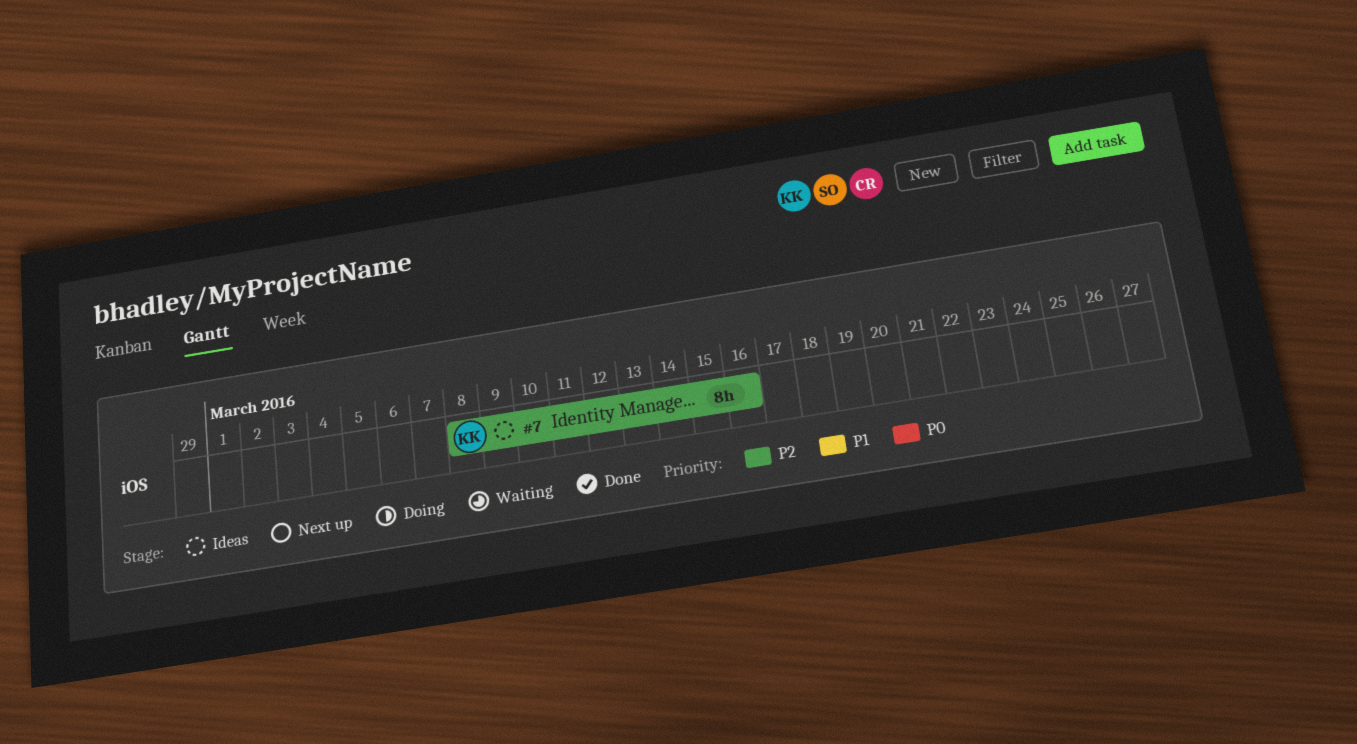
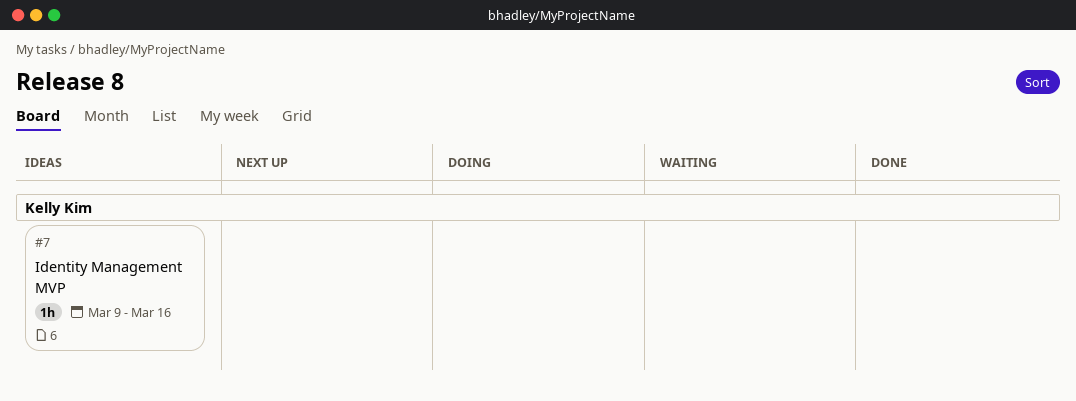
#7, estimate: 8h -> 1h
#7, start: Mar 8 -> Mar 9

